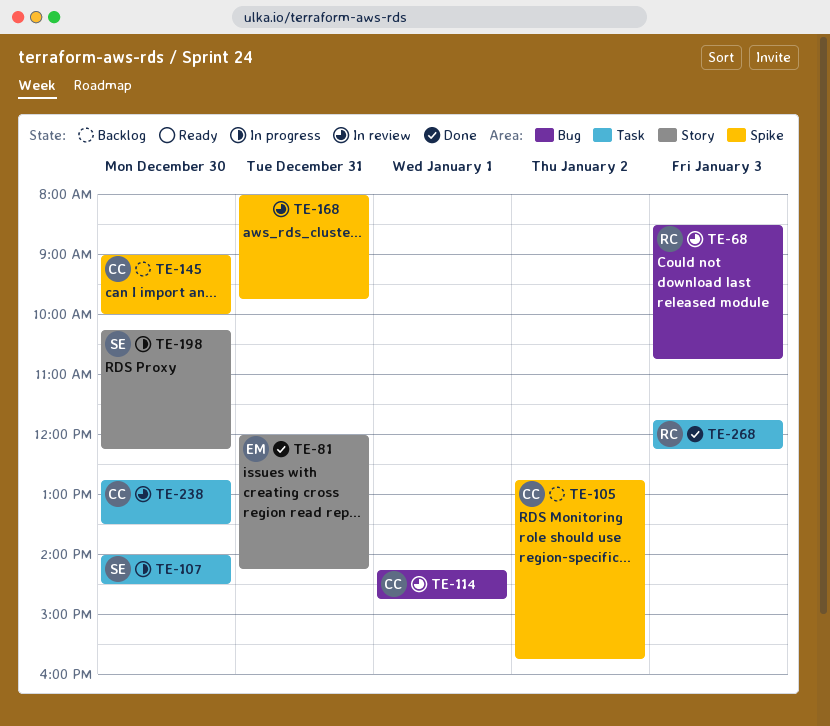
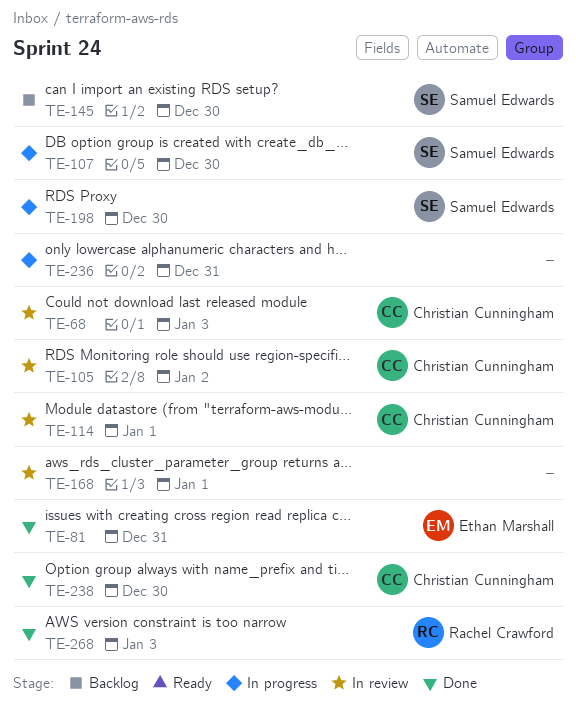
TE-68, owner: Rachel Crawford -> Christian Cunningham
TE-105, status: Backlog -> In review
TE-145, owner: Christian Cunningham -> Samuel Edwards
TE-168, day: Dec 31 -> Jan 1
TE-236: none -> present
TE-238, status: In review -> Done

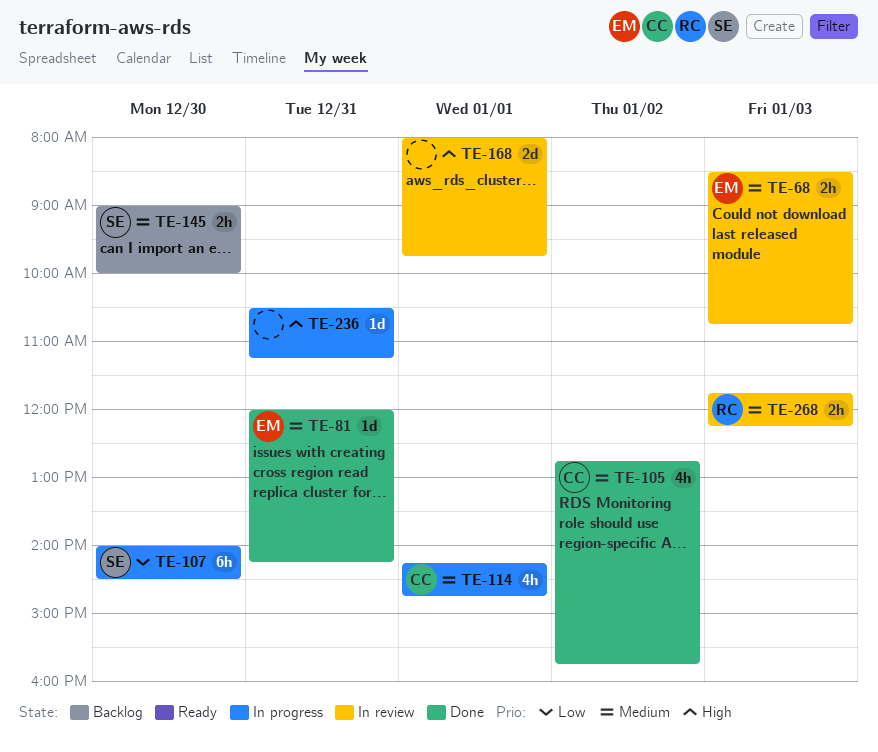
TE-68, owner: Christian Cunningham -> Ethan Marshall
TE-105, status: In review -> Done
TE-114, status: In review -> In progress
TE-198: present -> none
TE-238: present -> none
TE-268, status: Done -> In review

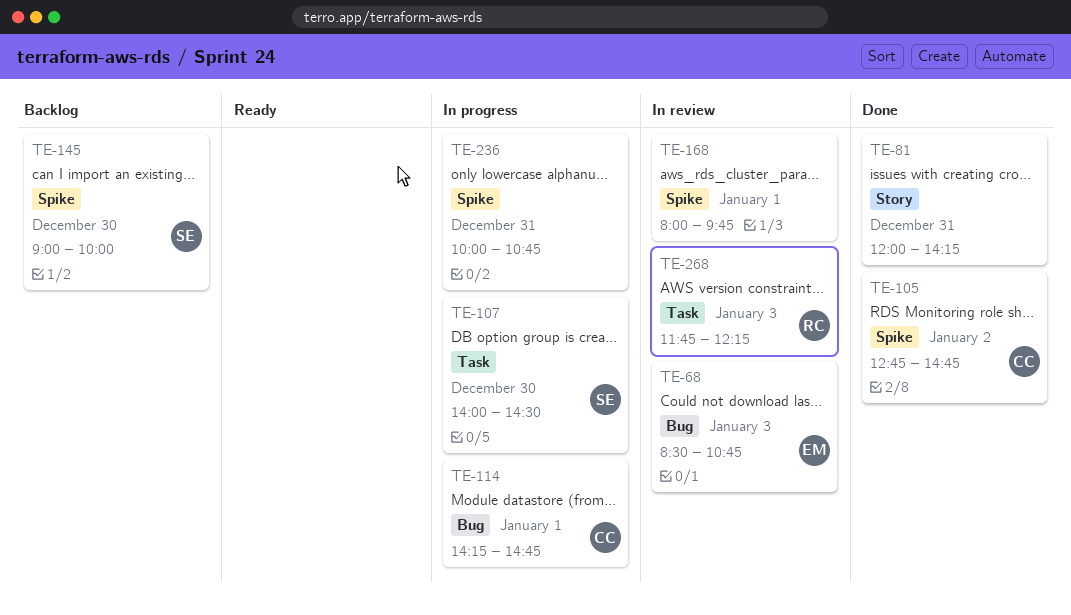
TE-81, owner: EM -> none
TE-105, ends: 15:45 -> 14:45
TE-236, begins: 10:30 -> 10:00
TE-236, ends: 11:15 -> 10:45

